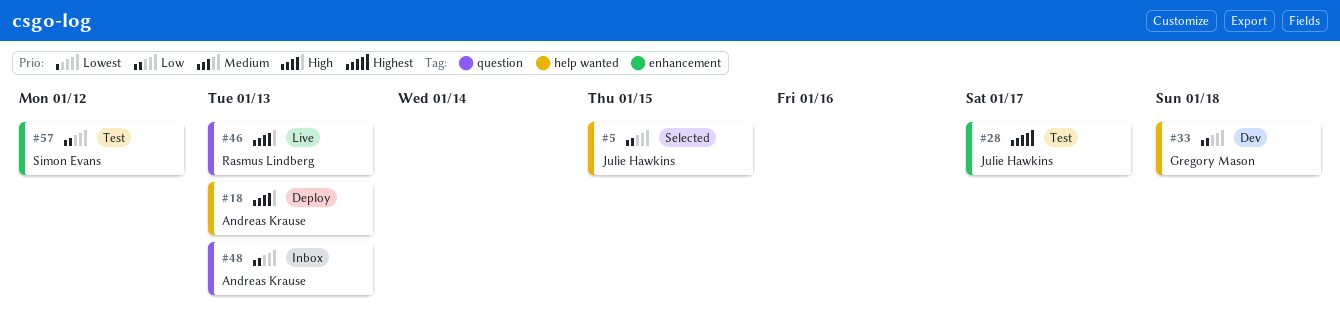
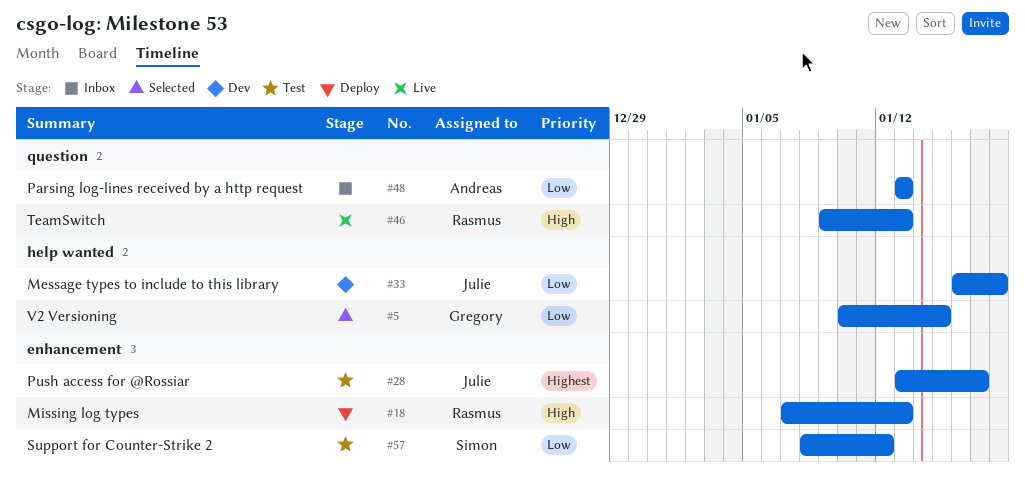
#5, owner: Julie Hawkins -> Gregory Mason
#18, owner: Andreas Krause -> Rasmus Lindberg
#18, label: help wanted -> enhancement
#33, owner: Gregory Mason -> Julie Hawkins

